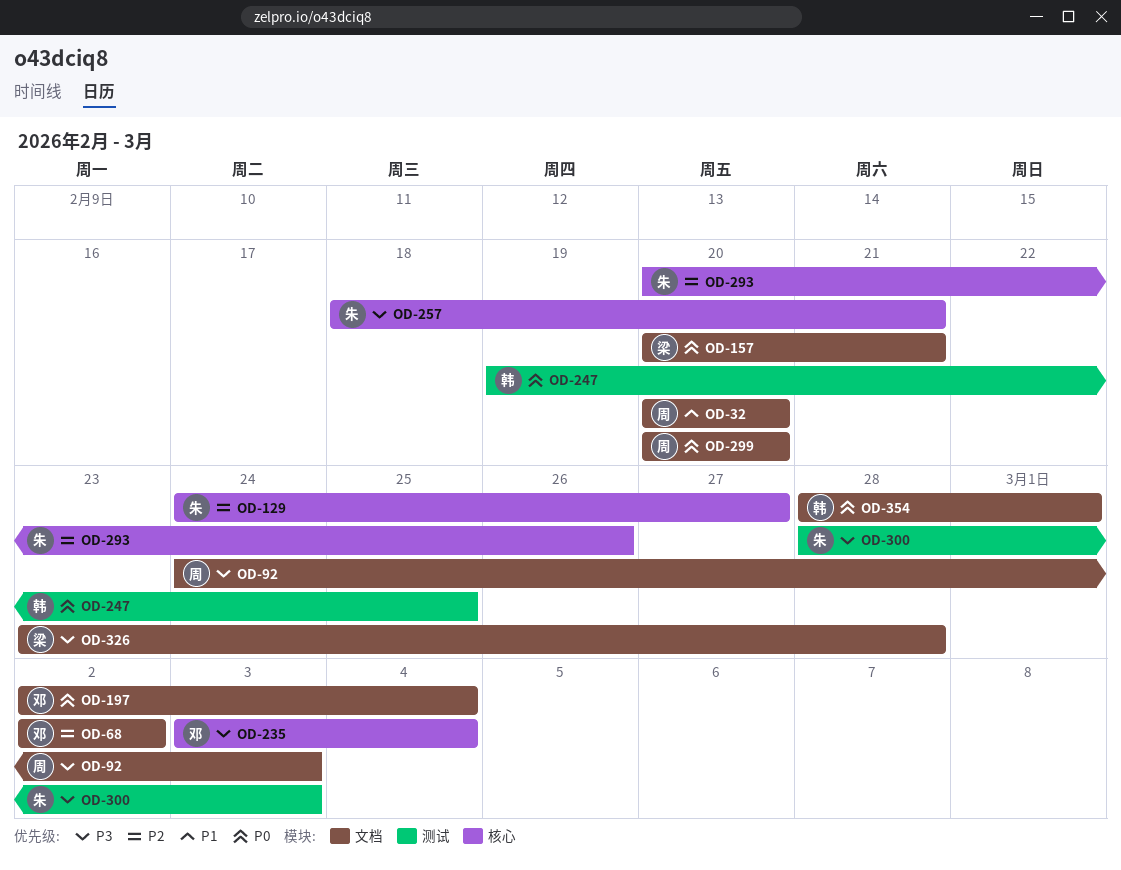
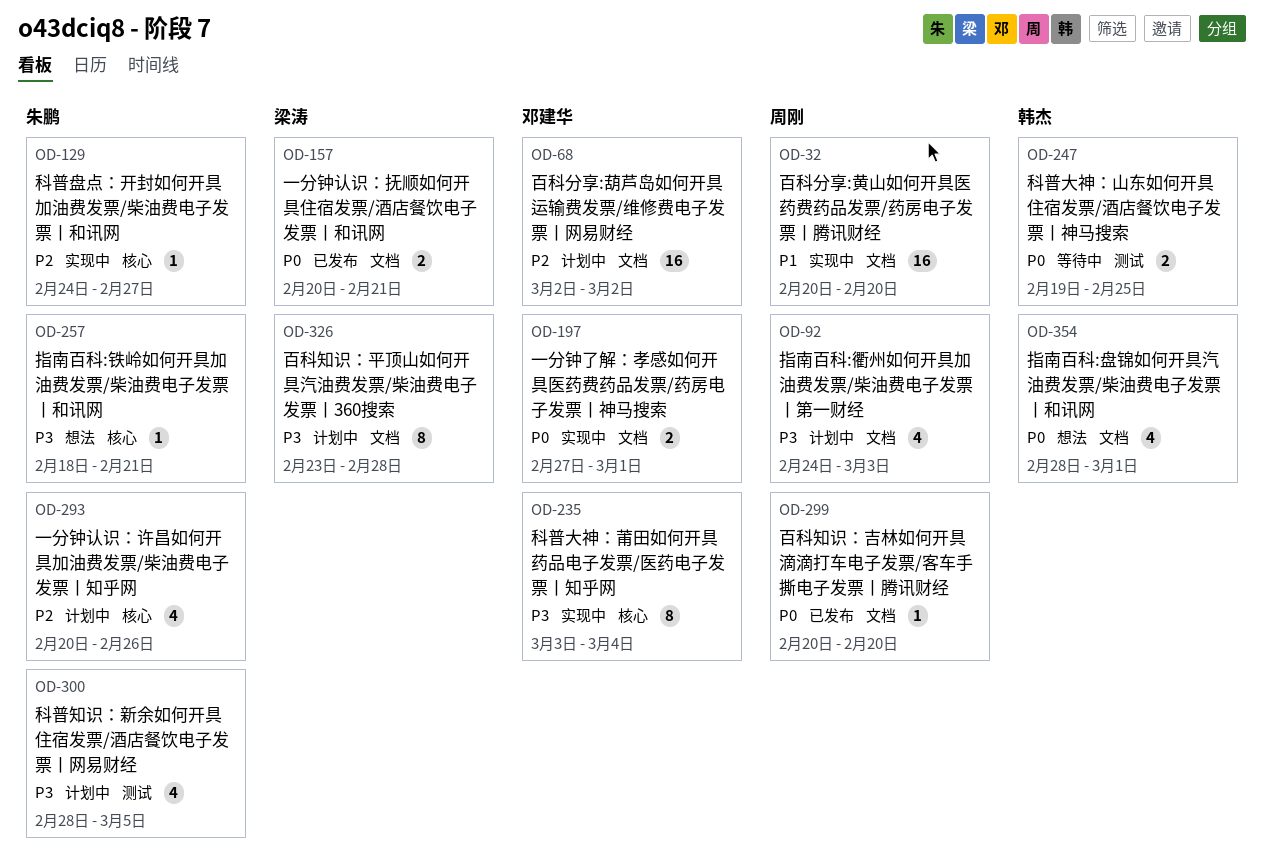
OD-197, start: Mar 2 -> Feb 27
OD-197, due: Mar 4 -> Mar 1
OD-300, due: Mar 3 -> Mar 5

